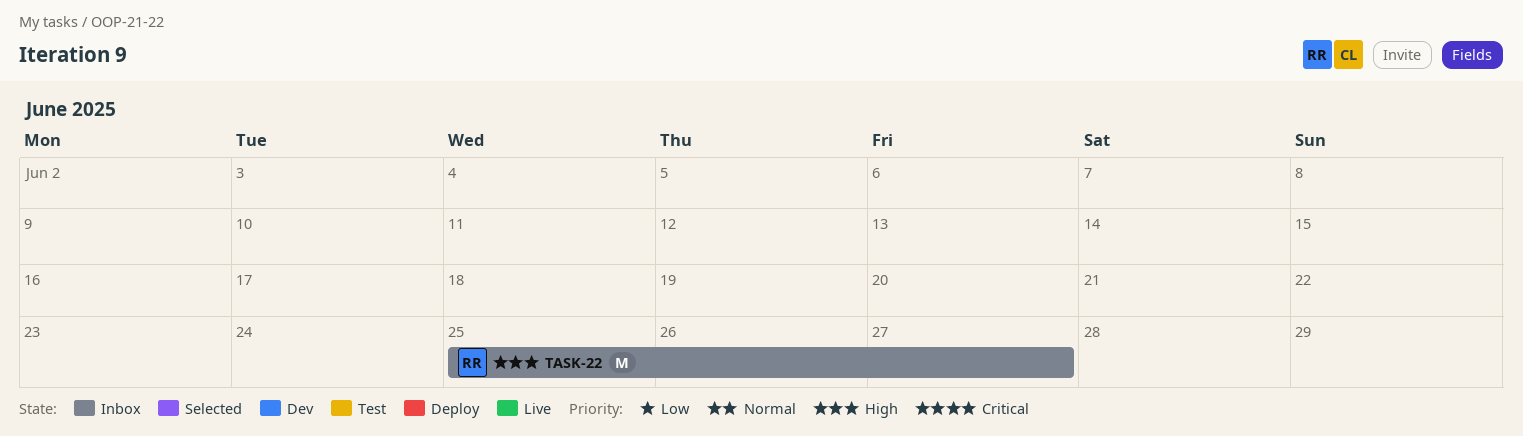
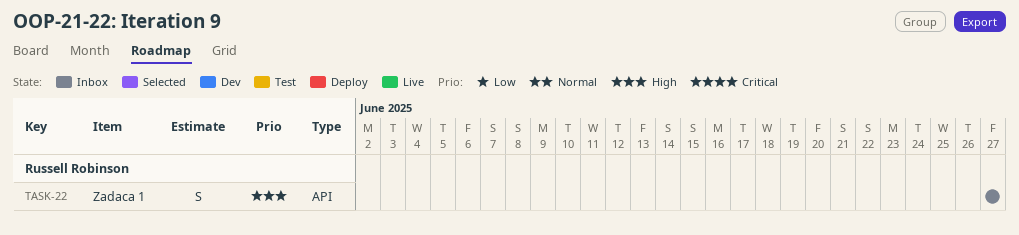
TASK-22, estimate: M -> S
TASK-22, start: Jun 25 -> Jun 27

